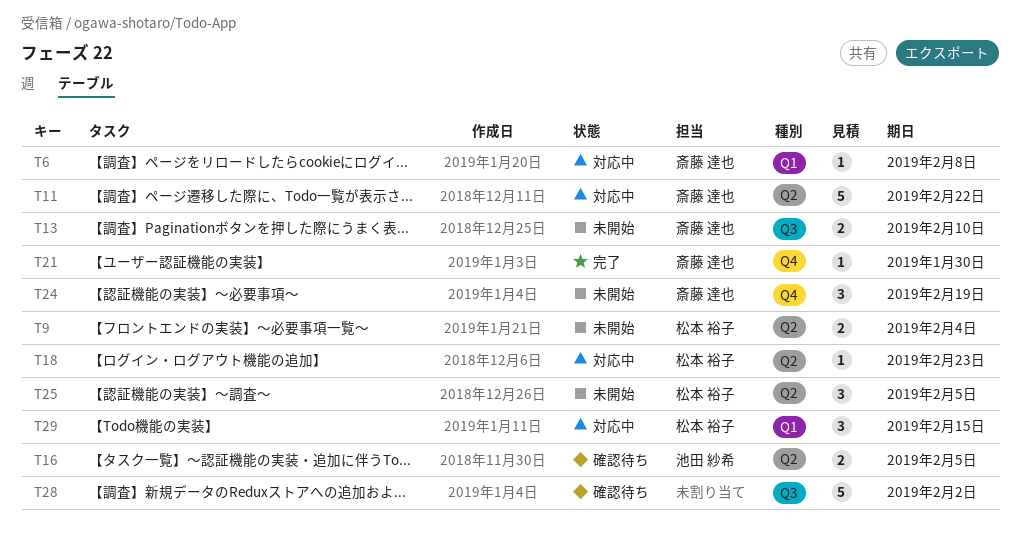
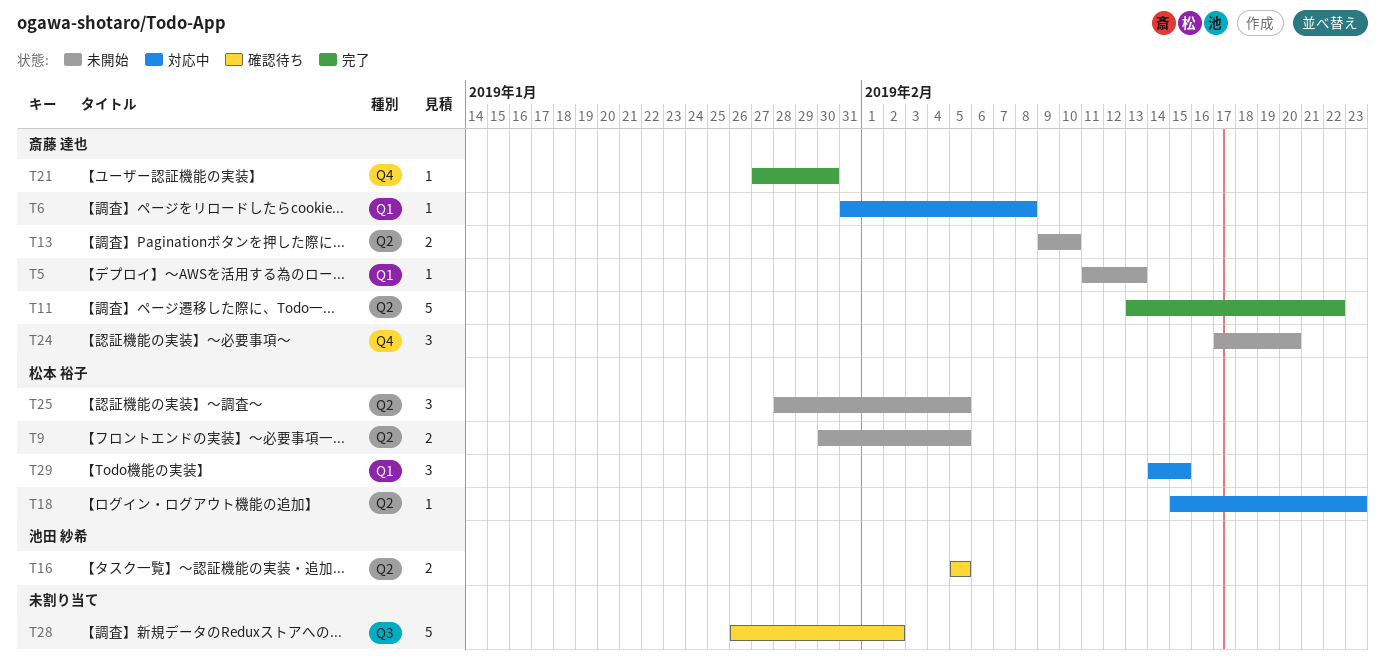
T5: none -> present
T9, due: Feb 4 -> Feb 5
T11, status: 対応中 -> 完了
T13, label: Q3 -> Q2
T24, due: Feb 19 -> Feb 20

